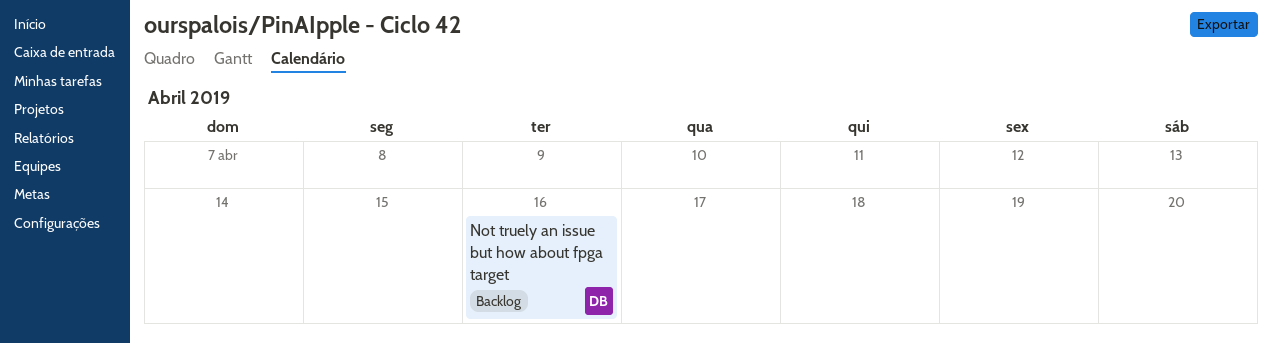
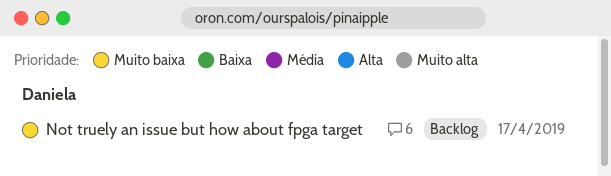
Not truely an issue but how about fpga target, due: Apr 16 -> Apr 17

